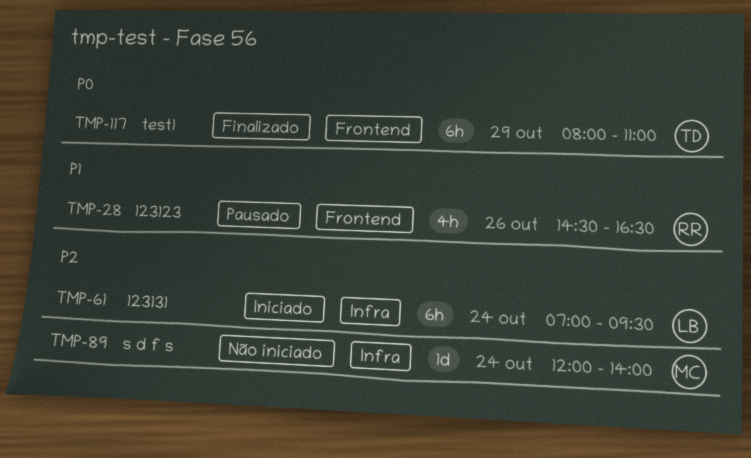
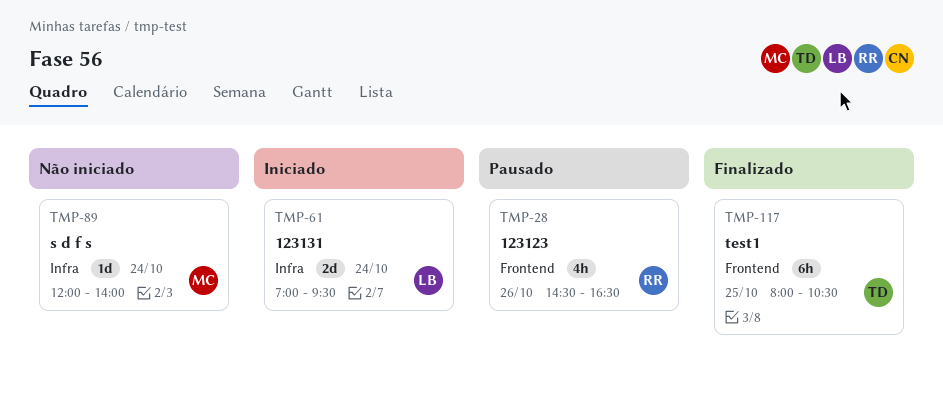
TMP-61, estimate: 6h -> 2d
TMP-117, day: Oct 29 -> Oct 25
TMP-117, ends: 11:00 -> 10:30

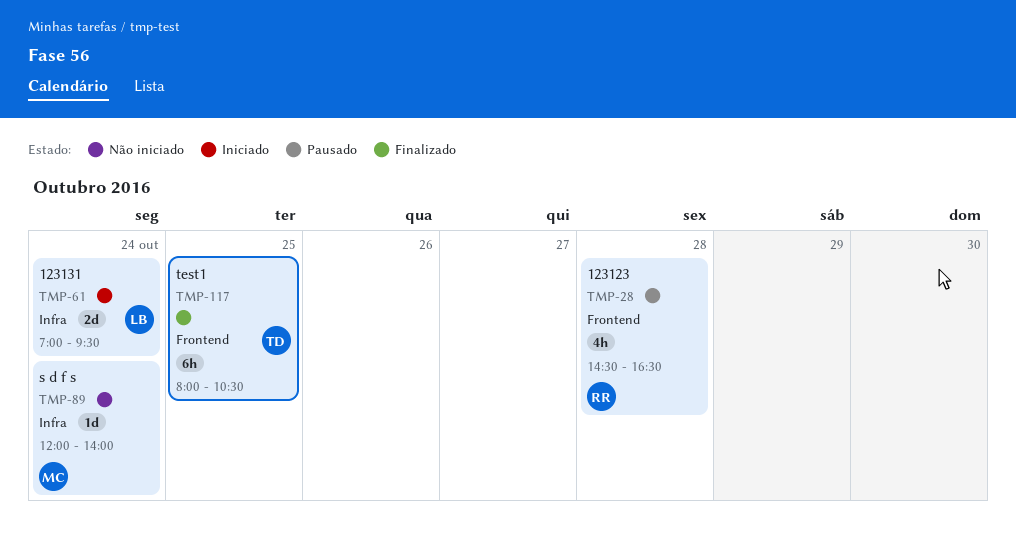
TMP-28, day: Oct 26 -> Oct 28

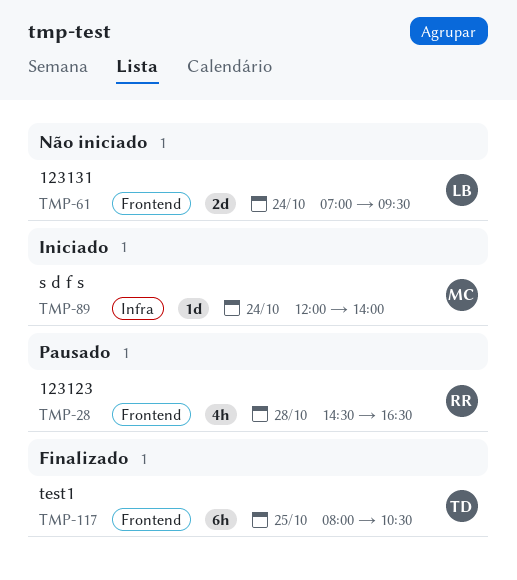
TMP-61, status: Iniciado -> Não iniciado
TMP-61, label: Infra -> Frontend
TMP-89, status: Não iniciado -> Iniciado

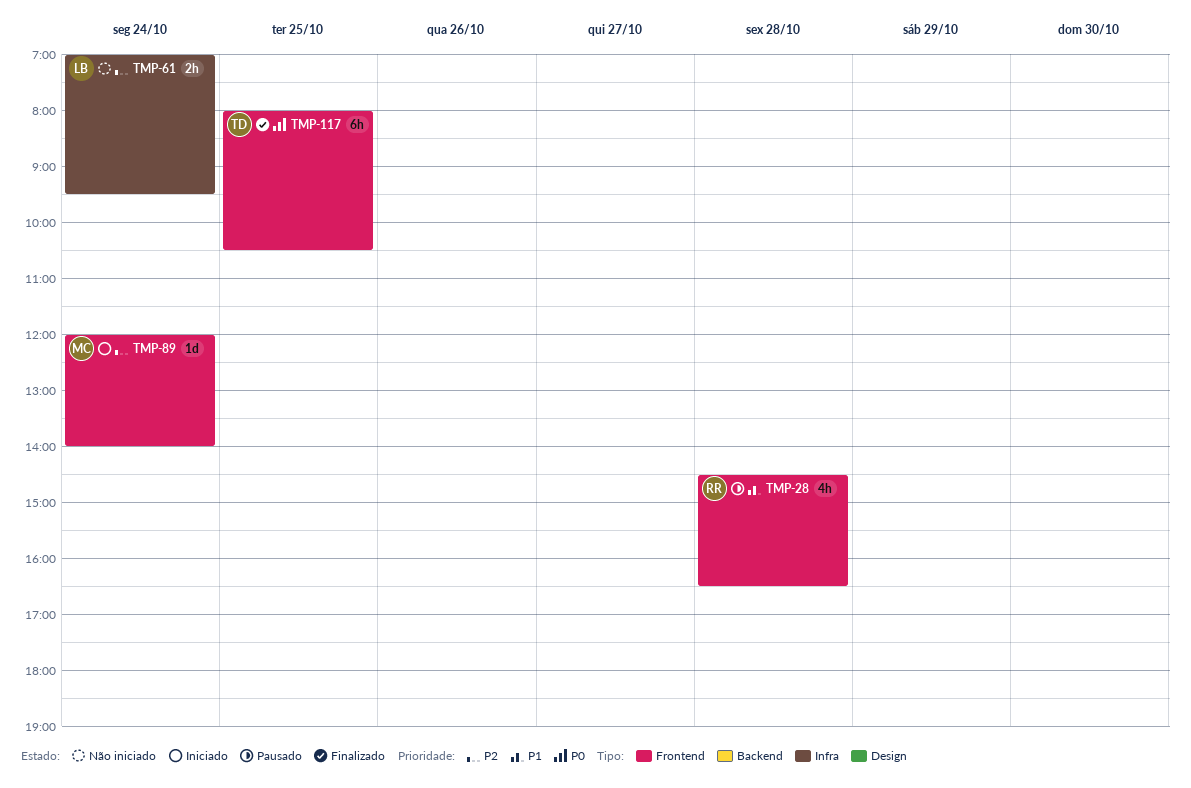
TMP-61, label: Frontend -> Infra
TMP-61, estimate: 2d -> 2h
TMP-89, label: Infra -> Frontend

